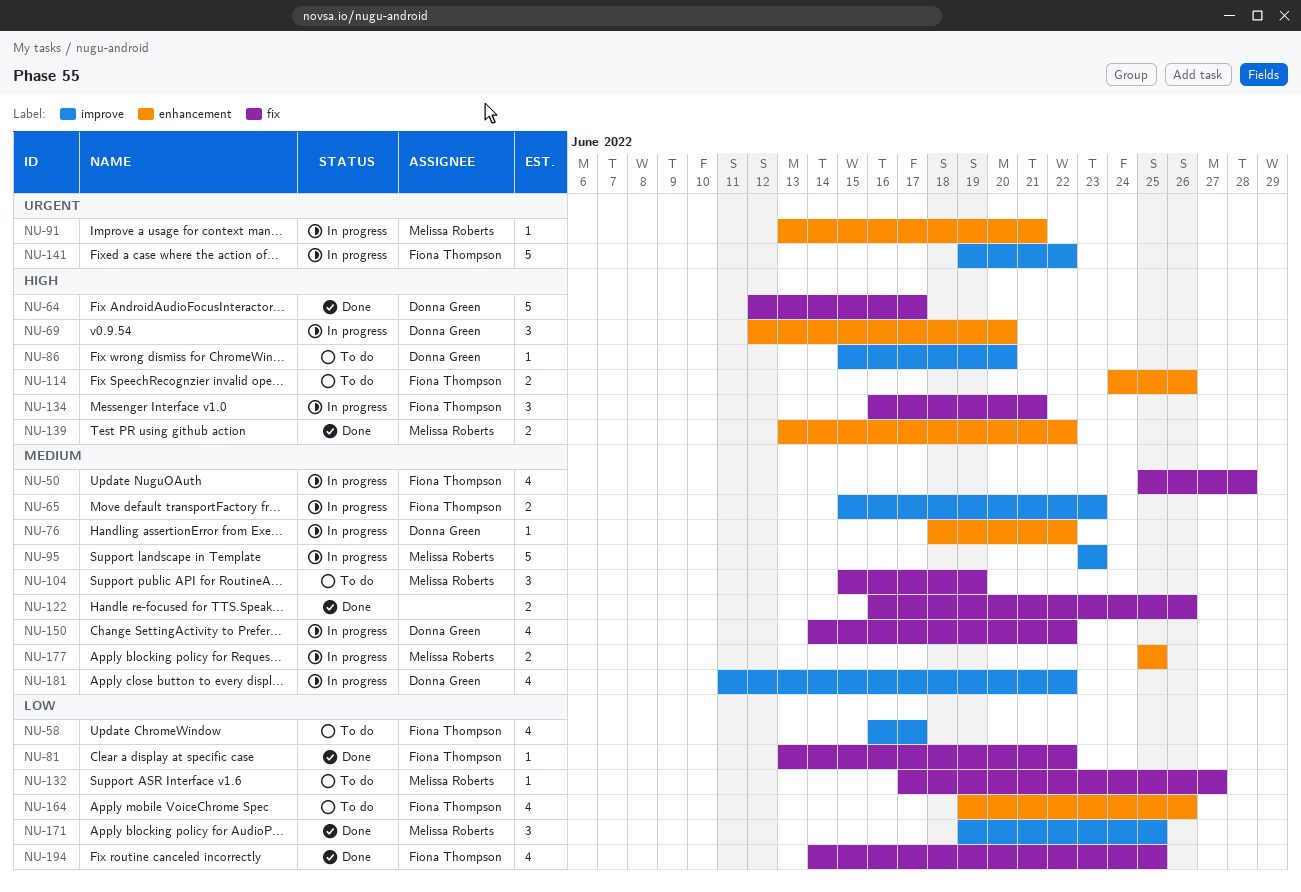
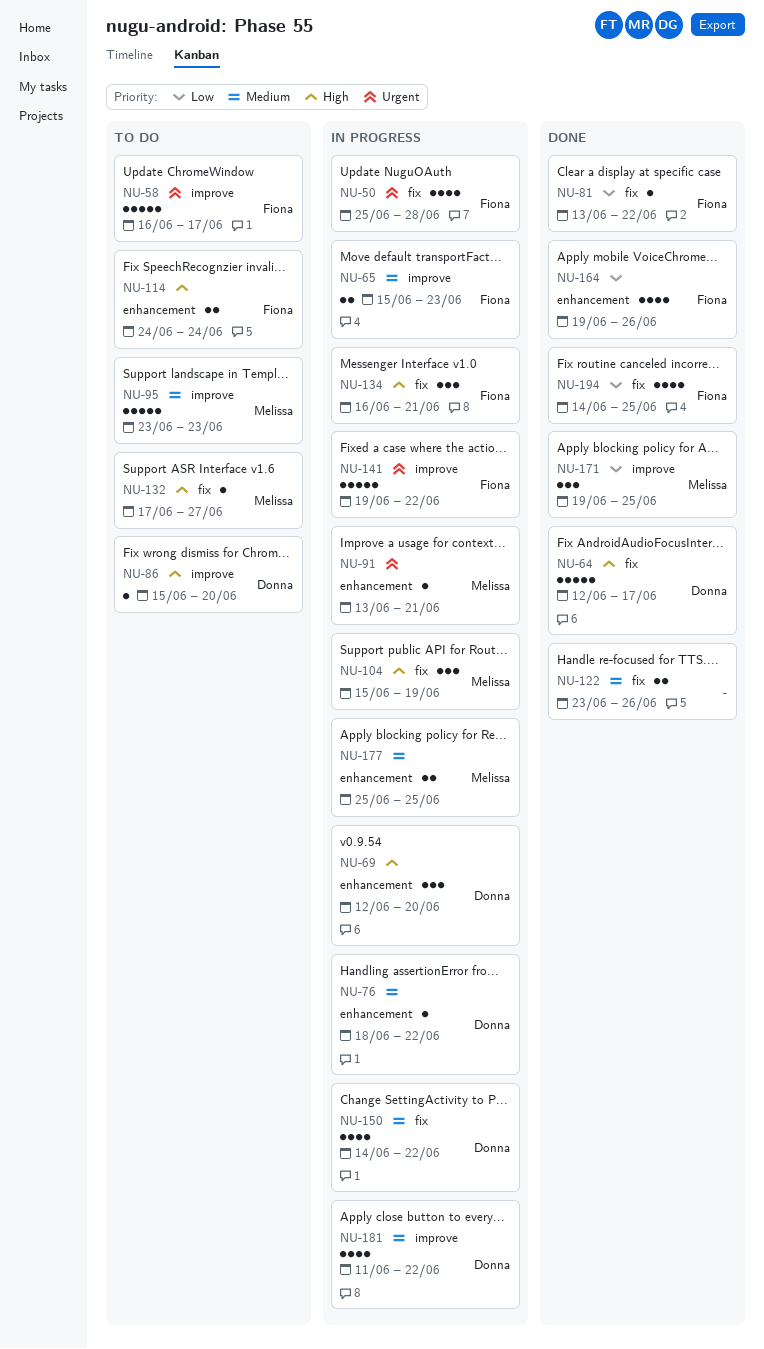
NU-50, priority: Medium -> Urgent
NU-58, priority: Low -> Urgent
NU-58, estimate: 4 -> 5
NU-95, status: In progress -> To do
NU-104, status: To do -> In progress
NU-104, priority: Medium -> High
NU-114, due: Jun 26 -> Jun 24
NU-122, start: Jun 16 -> Jun 23
NU-132, priority: Low -> High
NU-139: present -> none
NU-164, status: To do -> Done

